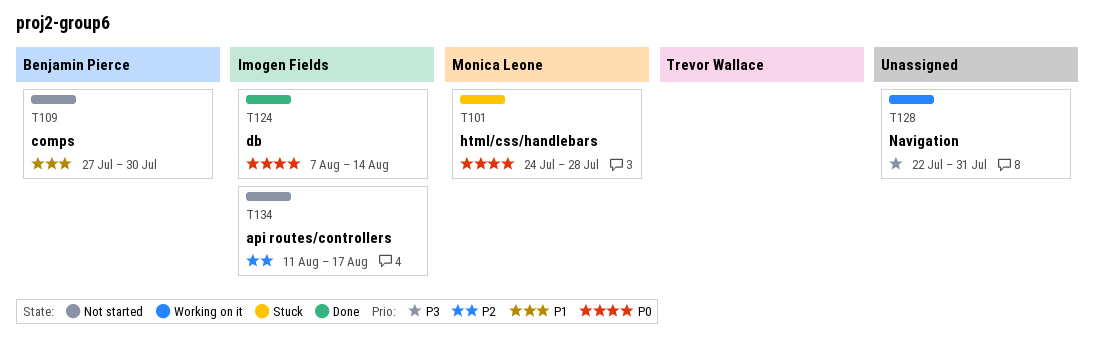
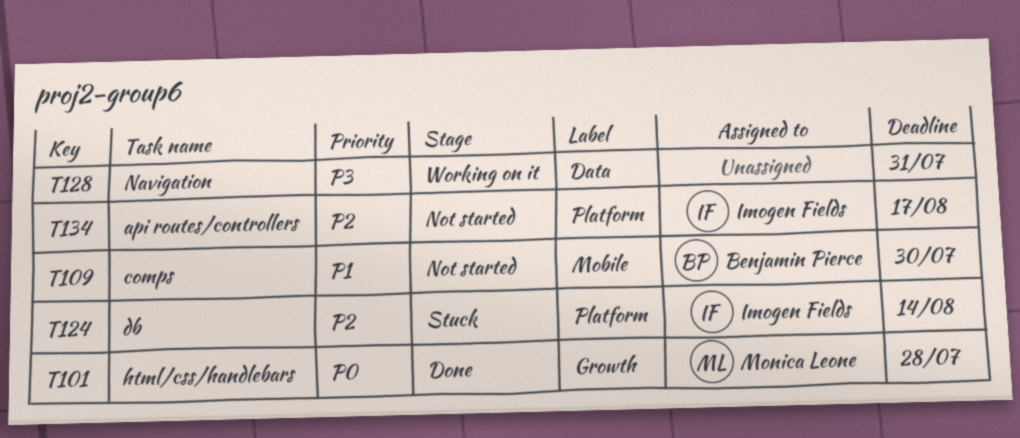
T101, status: Stuck -> Done
T124, status: Done -> Stuck
T124, priority: P0 -> P2

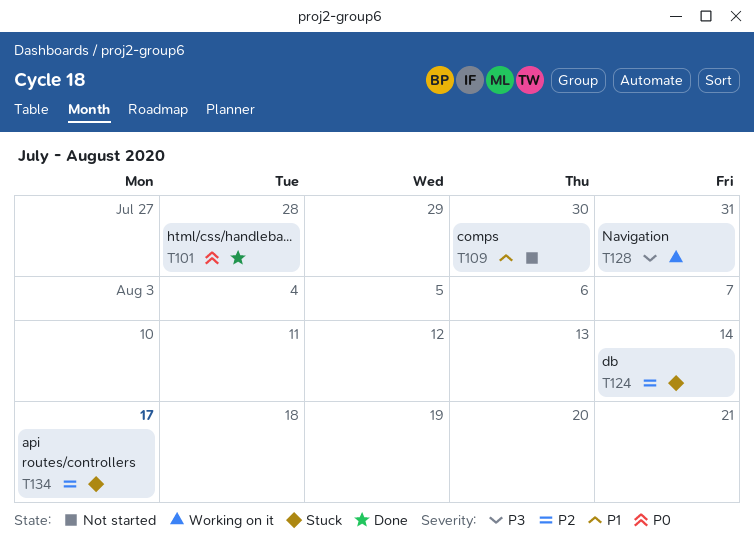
T134, status: Not started -> Stuck

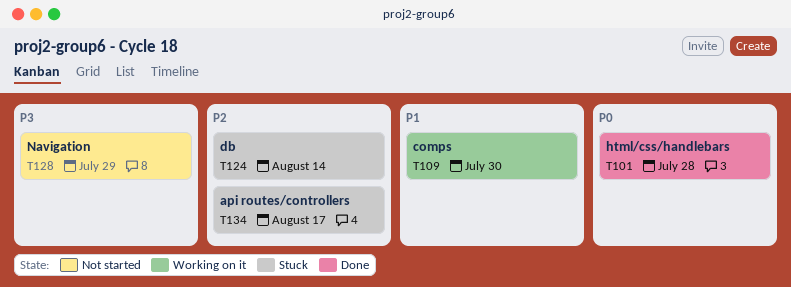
T109, status: Not started -> Working on it
T128, status: Working on it -> Not started
T128, due: Jul 31 -> Jul 29

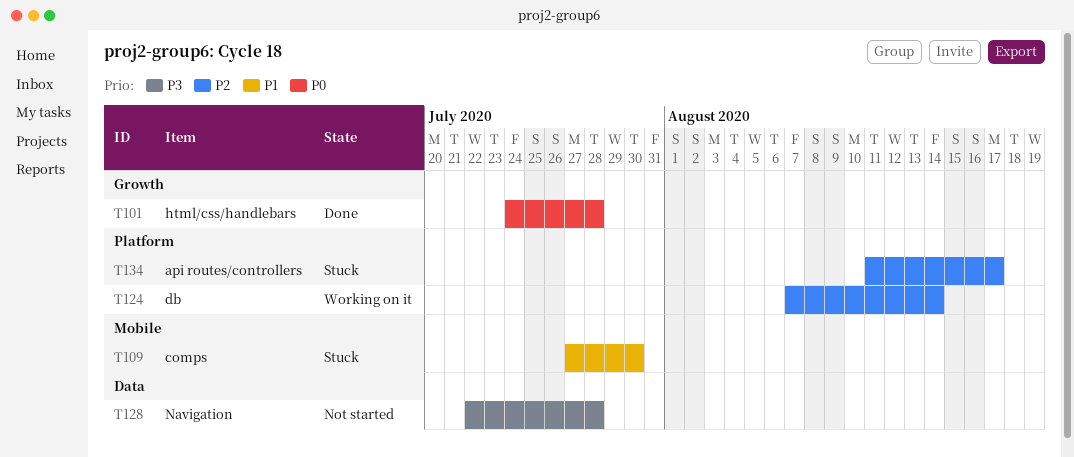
T109, status: Working on it -> Stuck
T124, status: Stuck -> Working on it
T128, due: Jul 29 -> Jul 28

